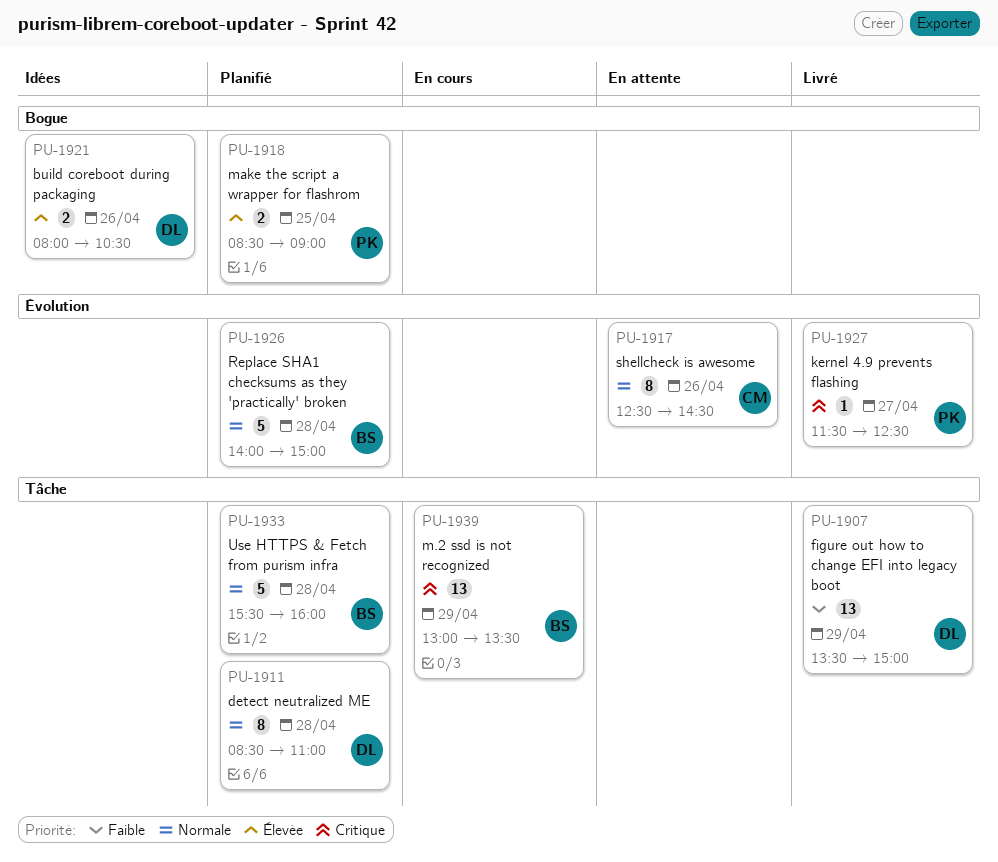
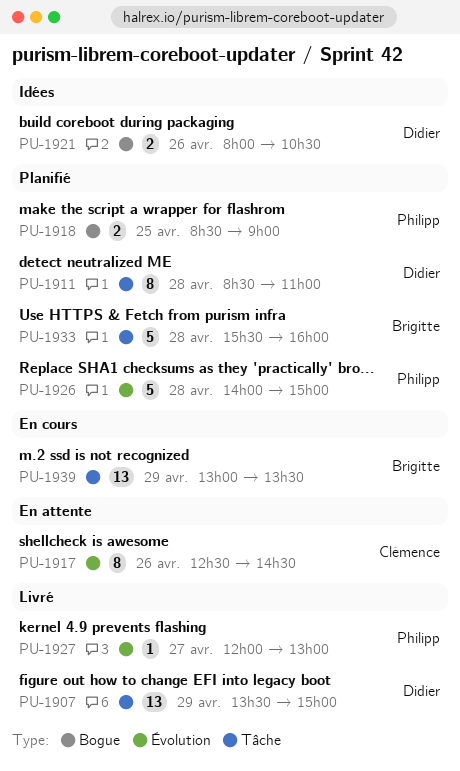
PU-1926, owner: Brigitte -> Philipp
PU-1927, begins: 11:30 -> 12:00
PU-1927, ends: 12:30 -> 13:00

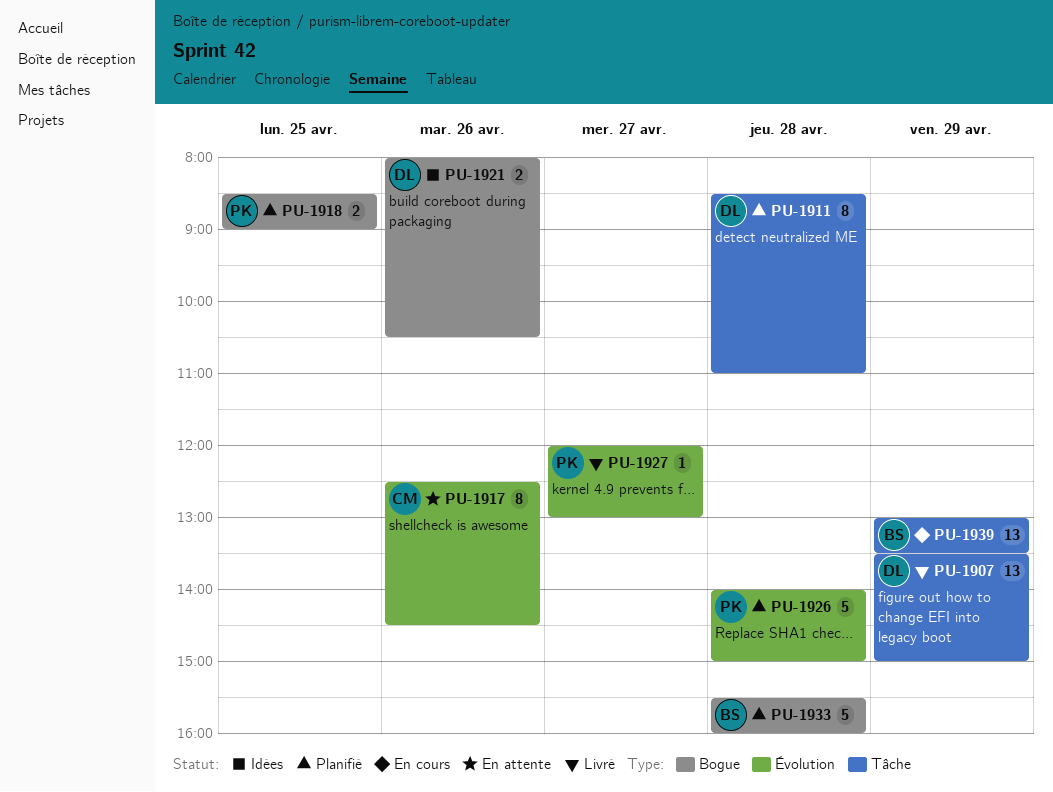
PU-1933, label: Tâche -> Bogue

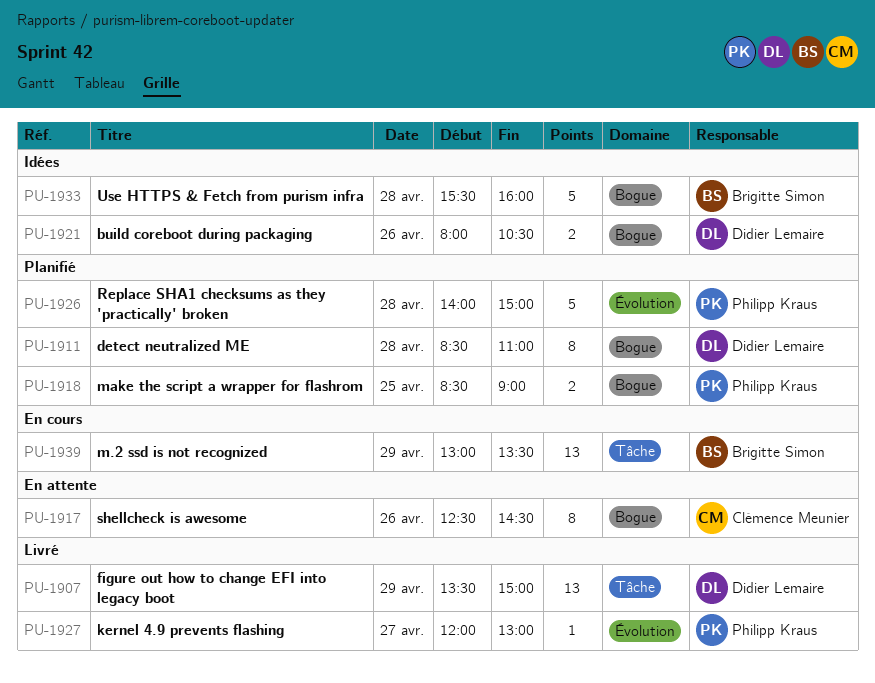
PU-1911, label: Tâche -> Bogue
PU-1917, label: Évolution -> Bogue
PU-1933, status: Planifié -> Idées

